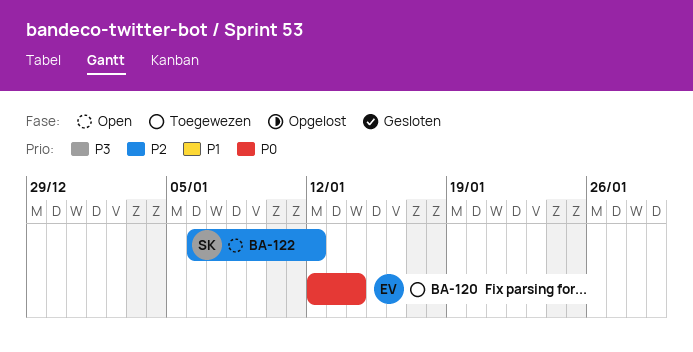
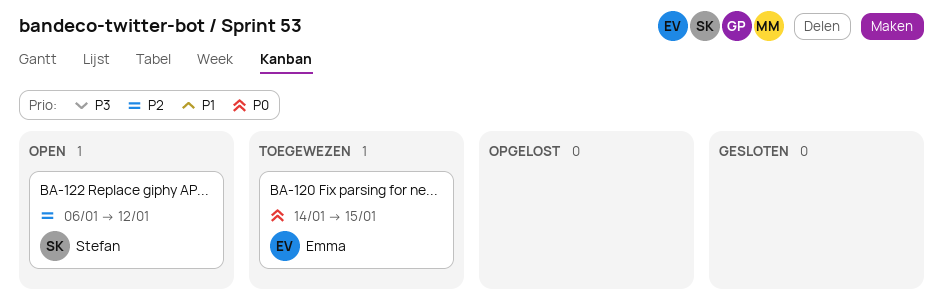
BA-120, start: Jan 12 -> Jan 14
BA-120, due: Jan 14 -> Jan 15

